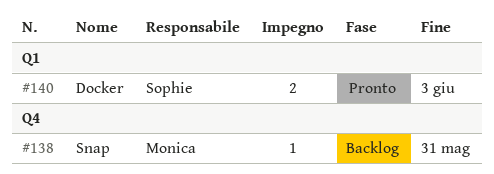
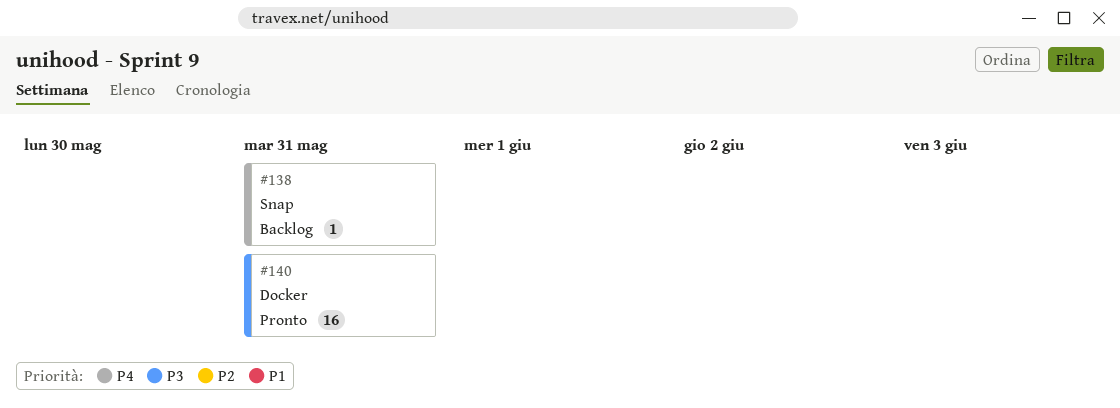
#140, estimate: 2 -> 16
#140, due: Jun 3 -> May 31

